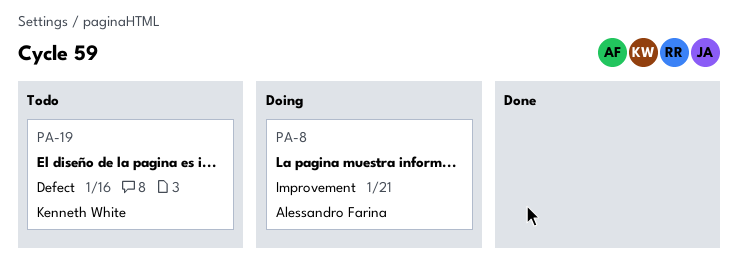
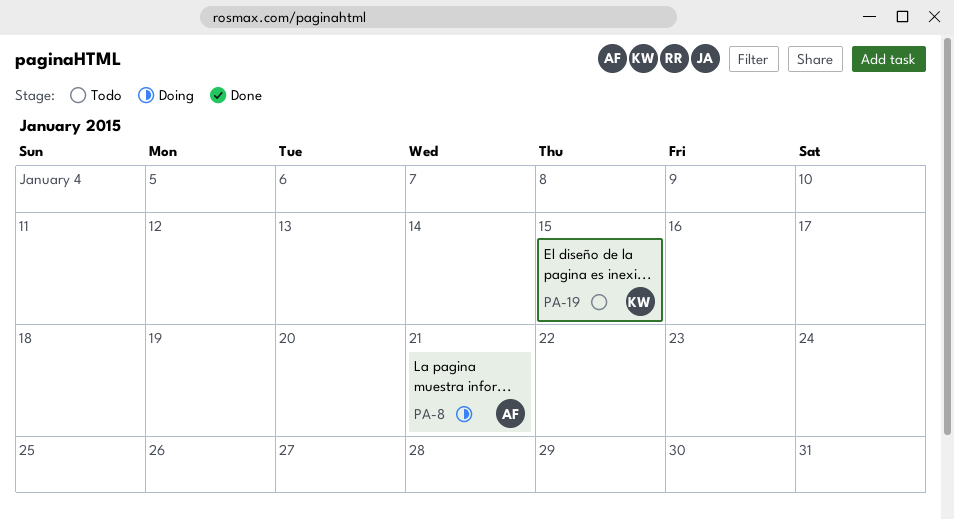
PA-19, due: Jan 16 -> Jan 15

